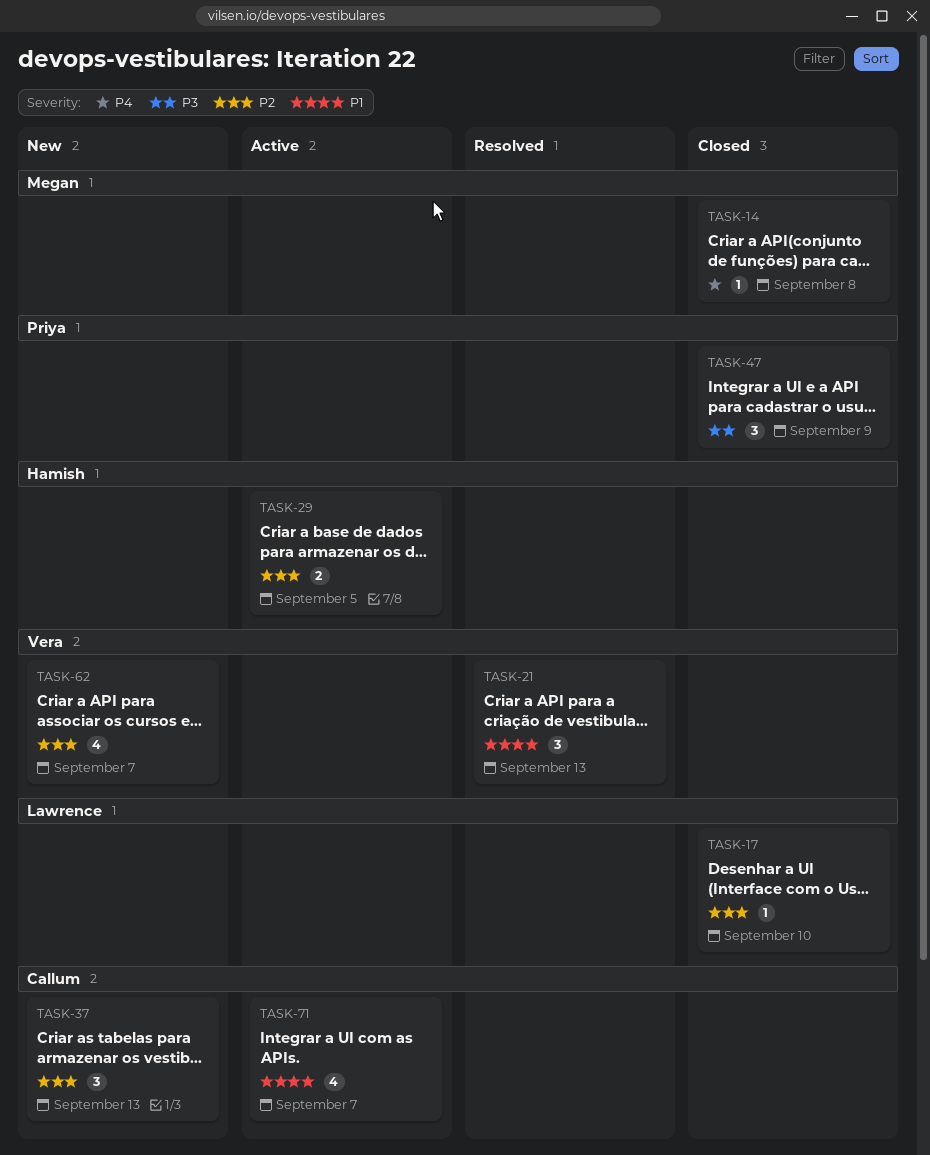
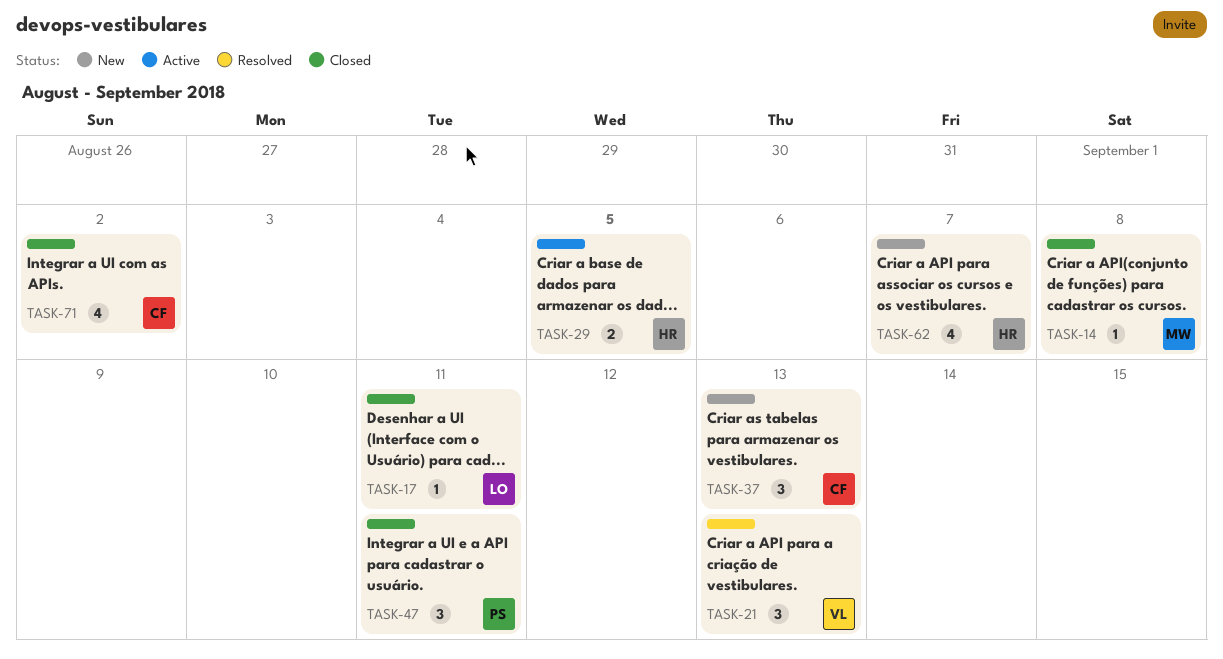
TASK-17, due: Sep 10 -> Sep 11
TASK-47, due: Sep 9 -> Sep 11
TASK-62, owner: Vera -> Hamish
TASK-71, status: Active -> Closed
TASK-71, due: Sep 7 -> Sep 2

